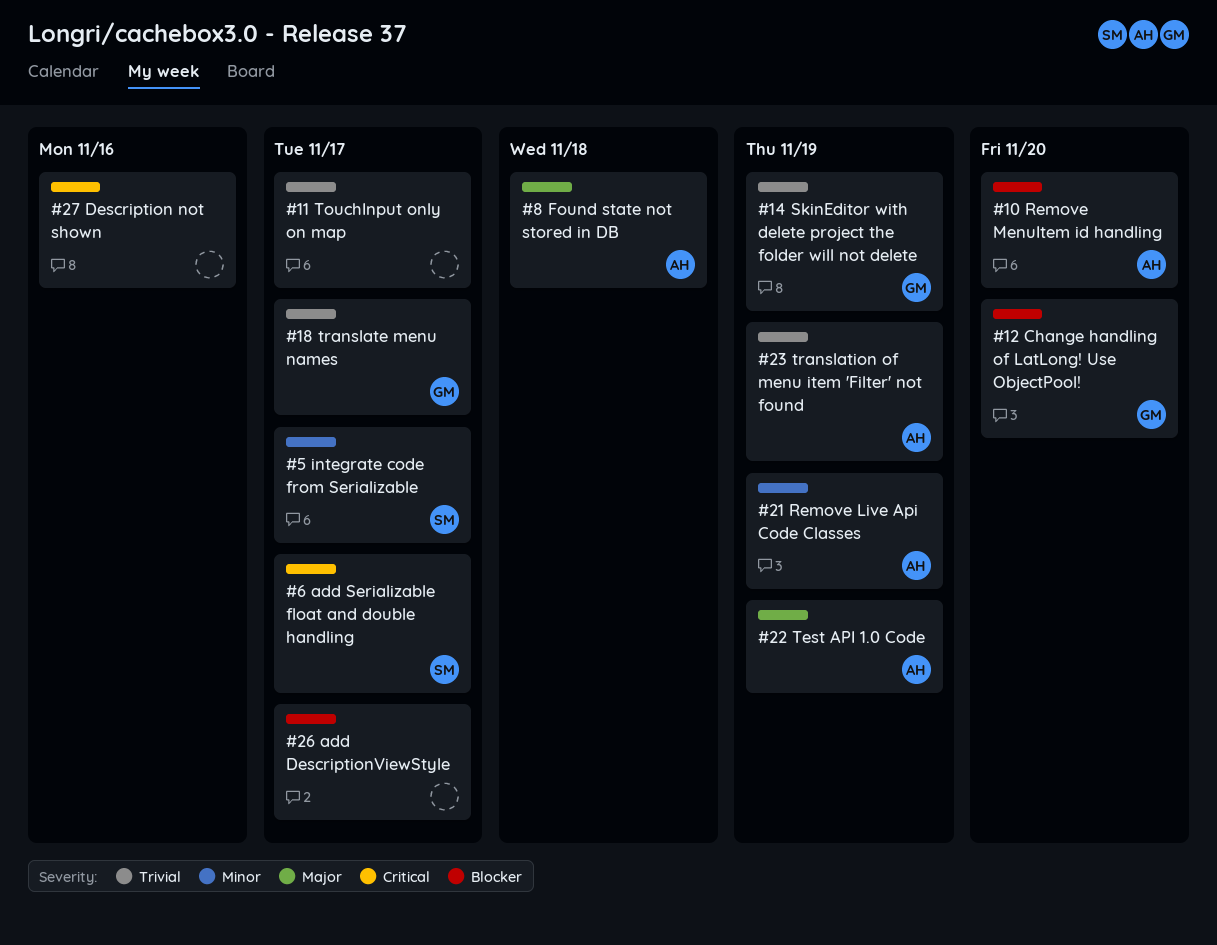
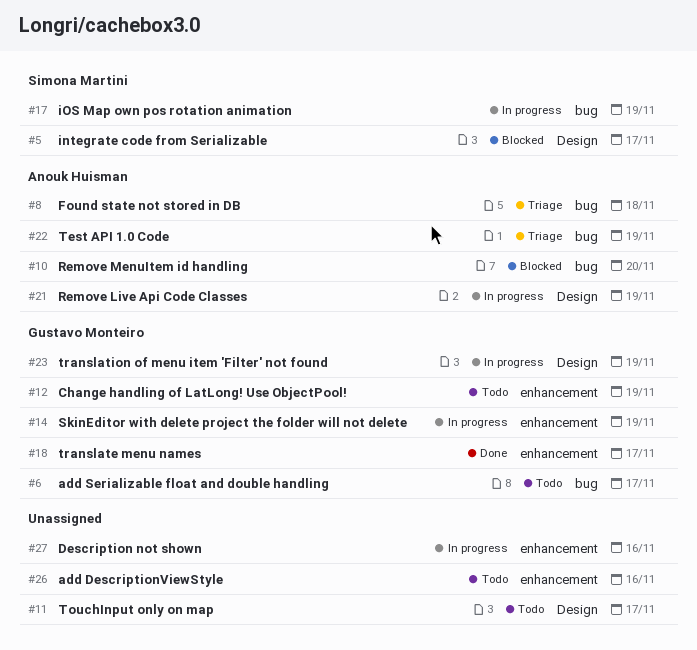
#6, owner: Simona Martini -> Gustavo Monteiro
#12, due: Nov 20 -> Nov 19
#17: none -> present
#23, owner: Anouk Huisman -> Gustavo Monteiro
#26, due: Nov 17 -> Nov 16

